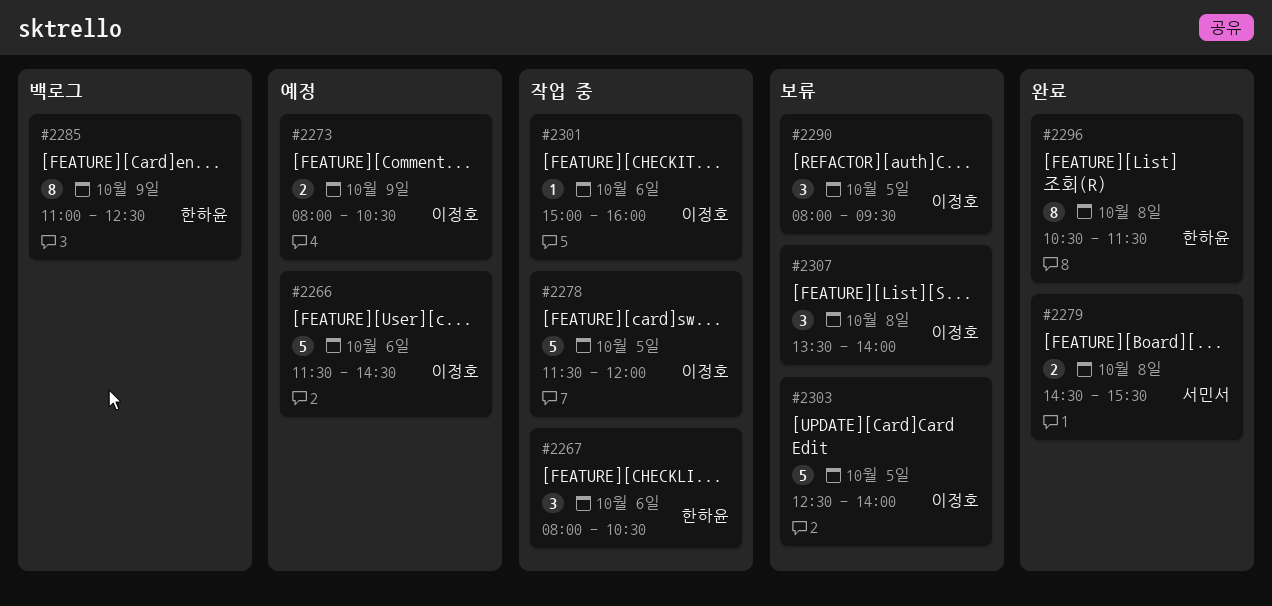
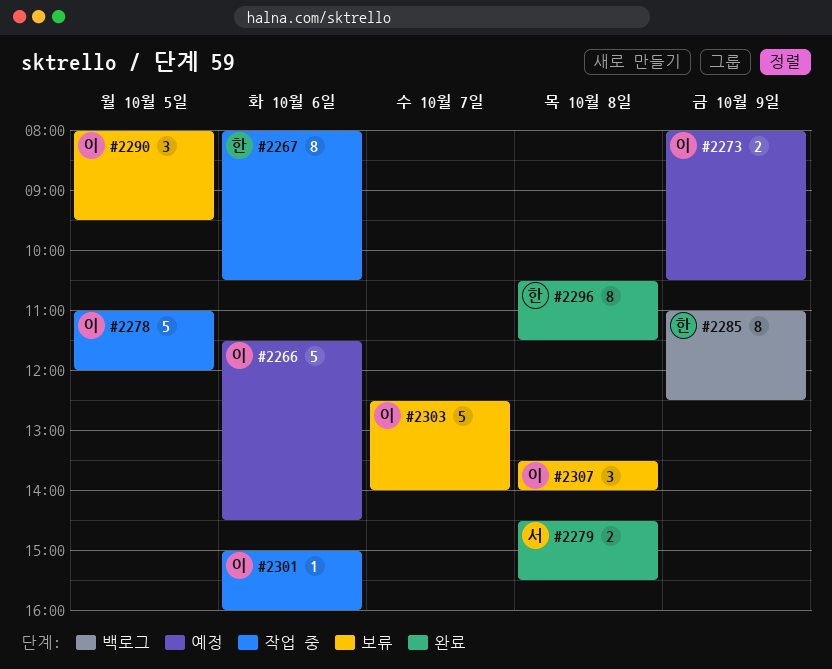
#2267, estimate: 3 -> 8
#2278, begins: 11:30 -> 11:00
#2303, day: Oct 5 -> Oct 7

